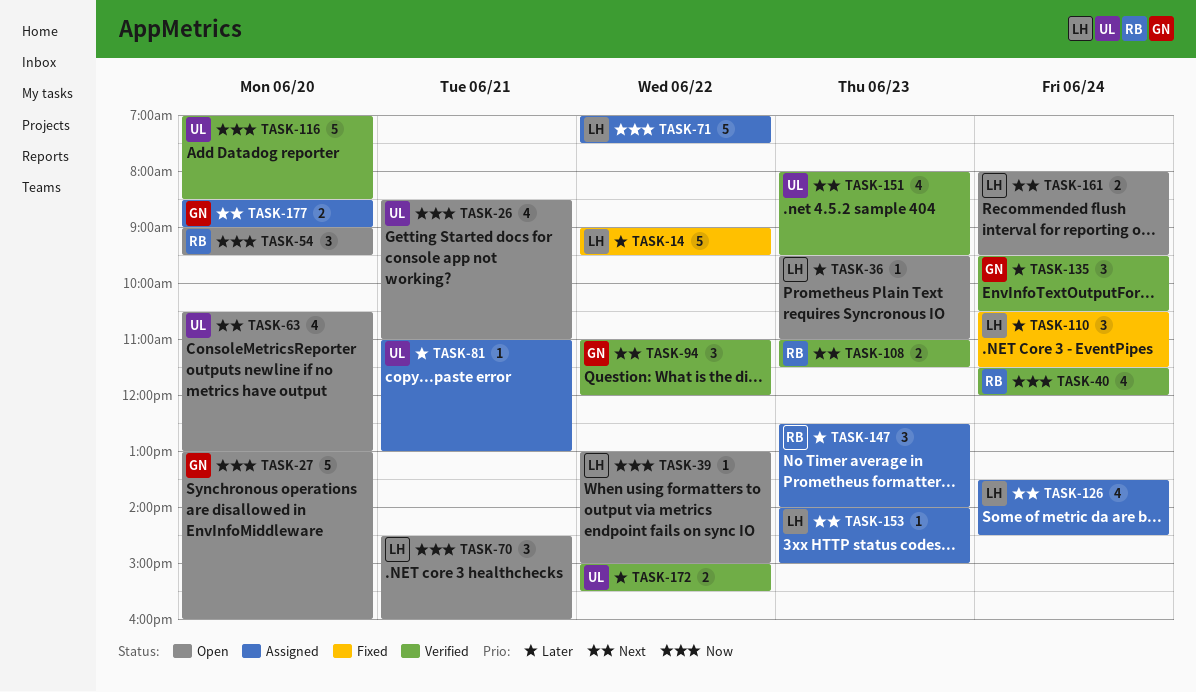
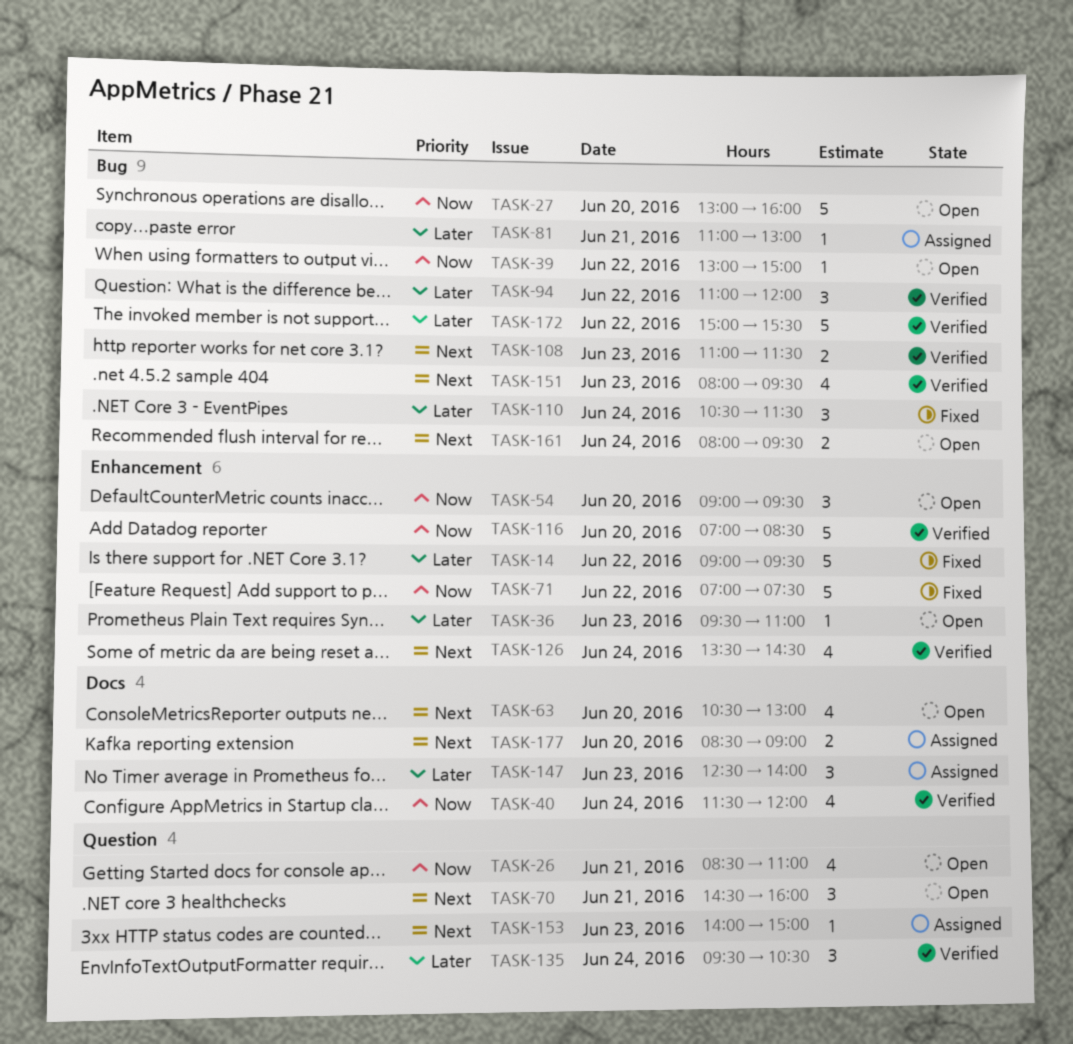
TASK-70, priority: Now -> Next
TASK-71, status: Assigned -> Fixed
TASK-94, priority: Next -> Later
TASK-126, status: Assigned -> Verified
TASK-172, estimate: 2 -> 5

